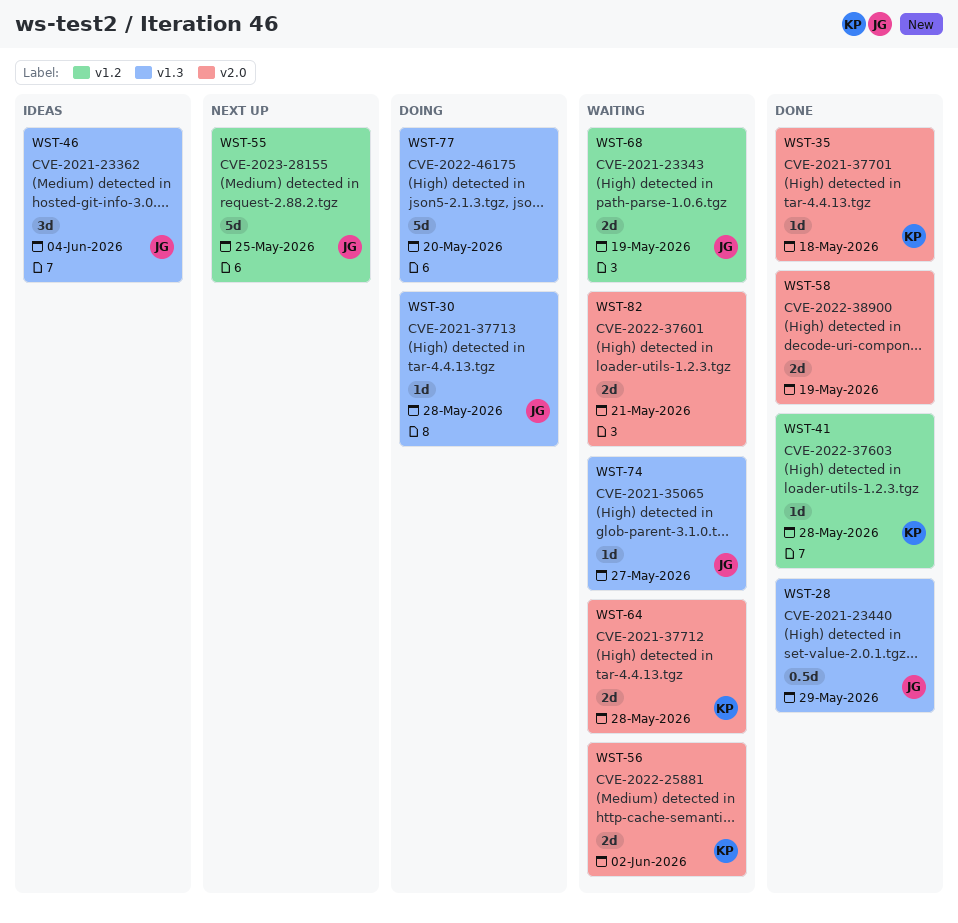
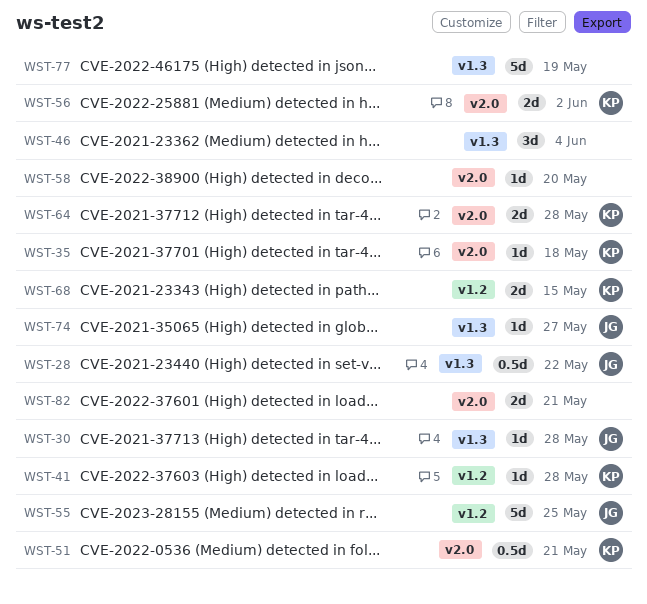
WST-28, due: May 29 -> May 22
WST-46, owner: JG -> none
WST-51: none -> present
WST-58, estimate: 2d -> 1d
WST-58, due: May 19 -> May 20
WST-68, owner: JG -> KP
WST-68, due: May 19 -> May 15
WST-77, due: May 20 -> May 19

